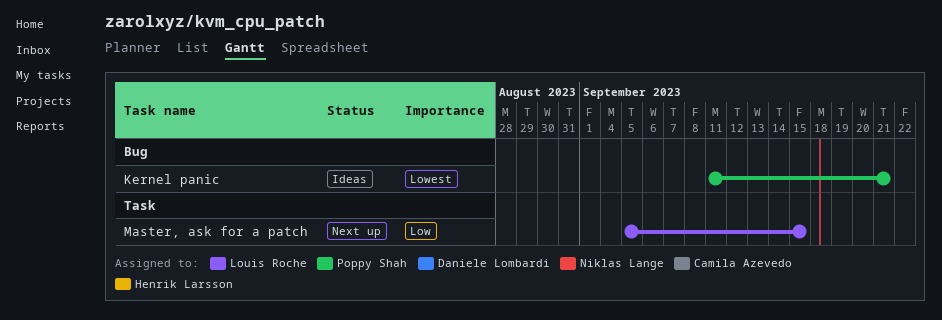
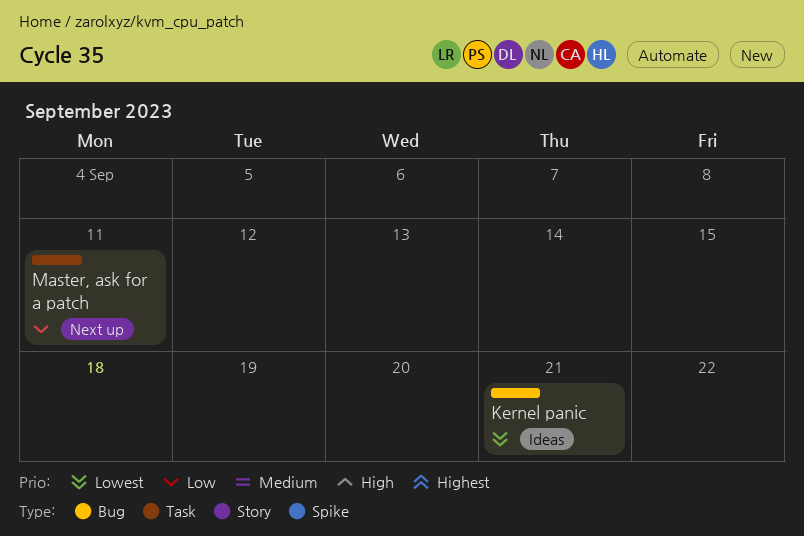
Master, ask for a patch, due: Sep 15 -> Sep 11

